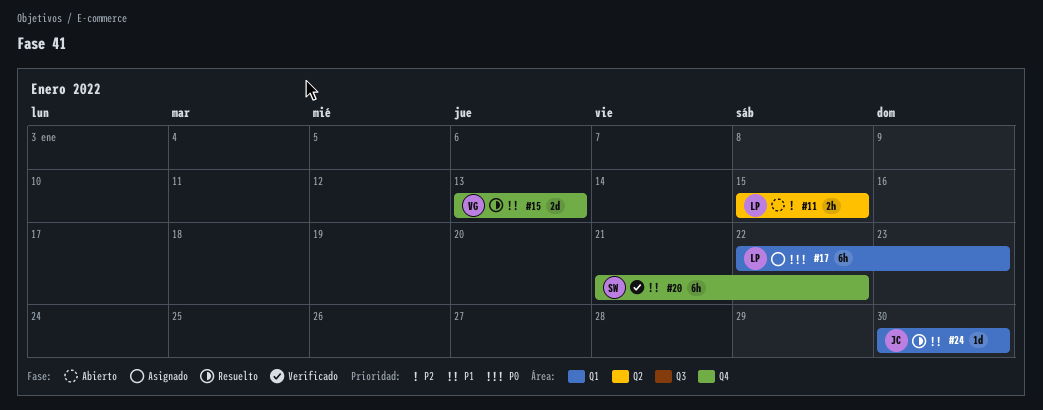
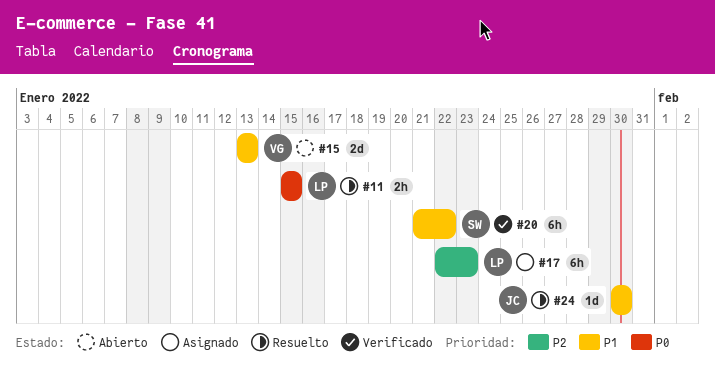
#11, status: Abierto -> Resuelto
#11, priority: P2 -> P0
#15, status: Resuelto -> Abierto
#17, priority: P0 -> P2

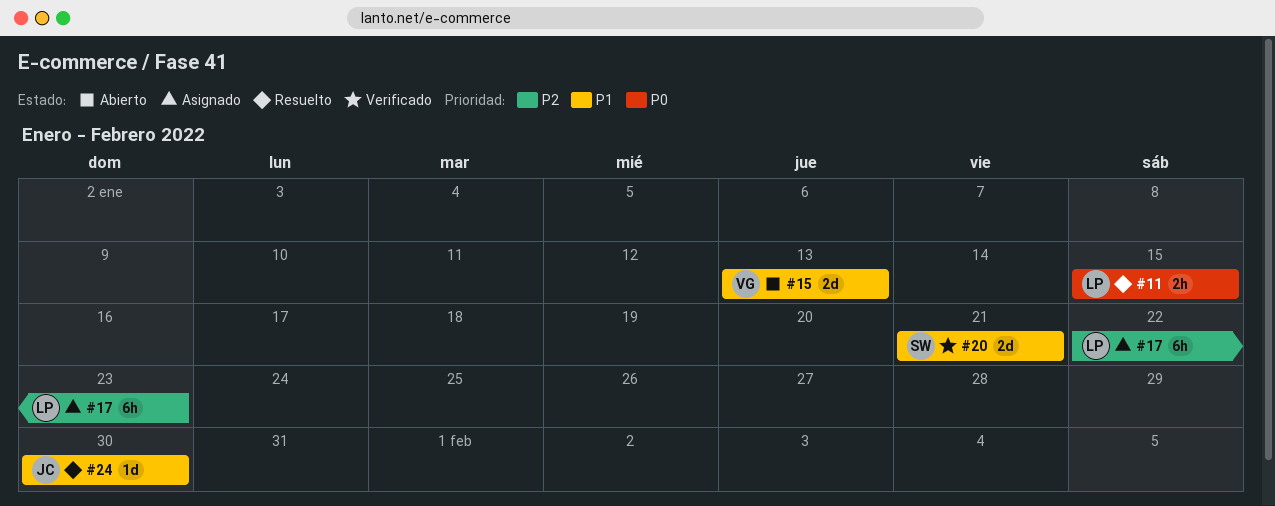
#20, estimate: 6h -> 2d
#20, due: Jan 22 -> Jan 21

